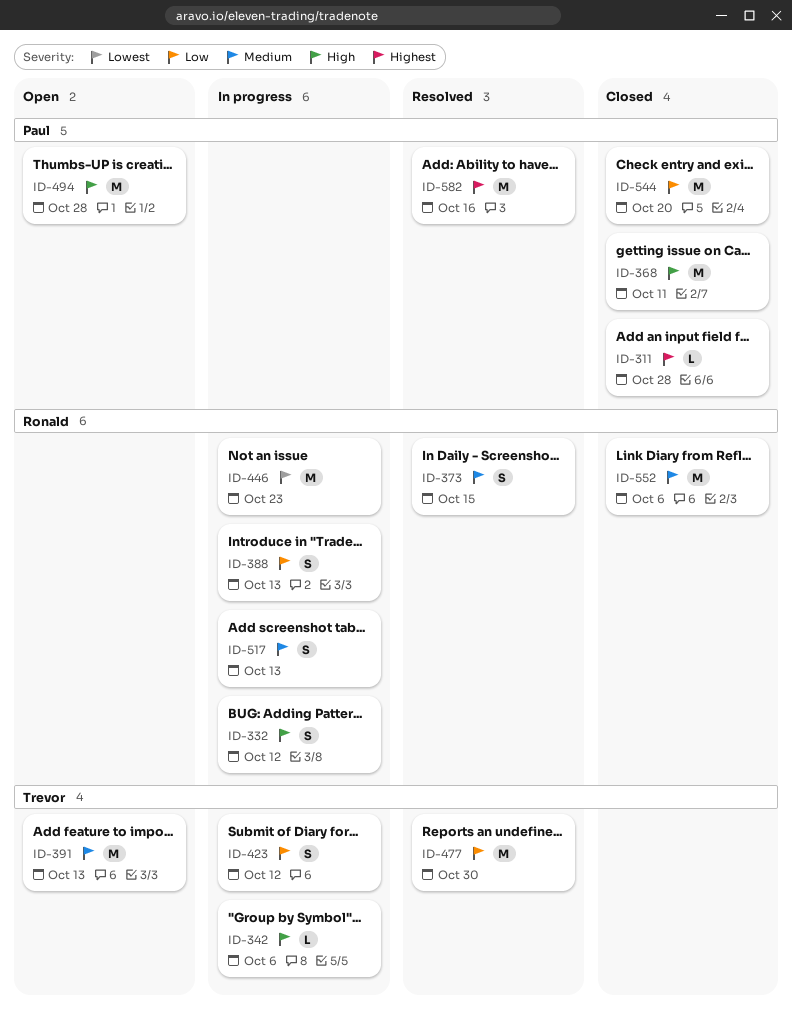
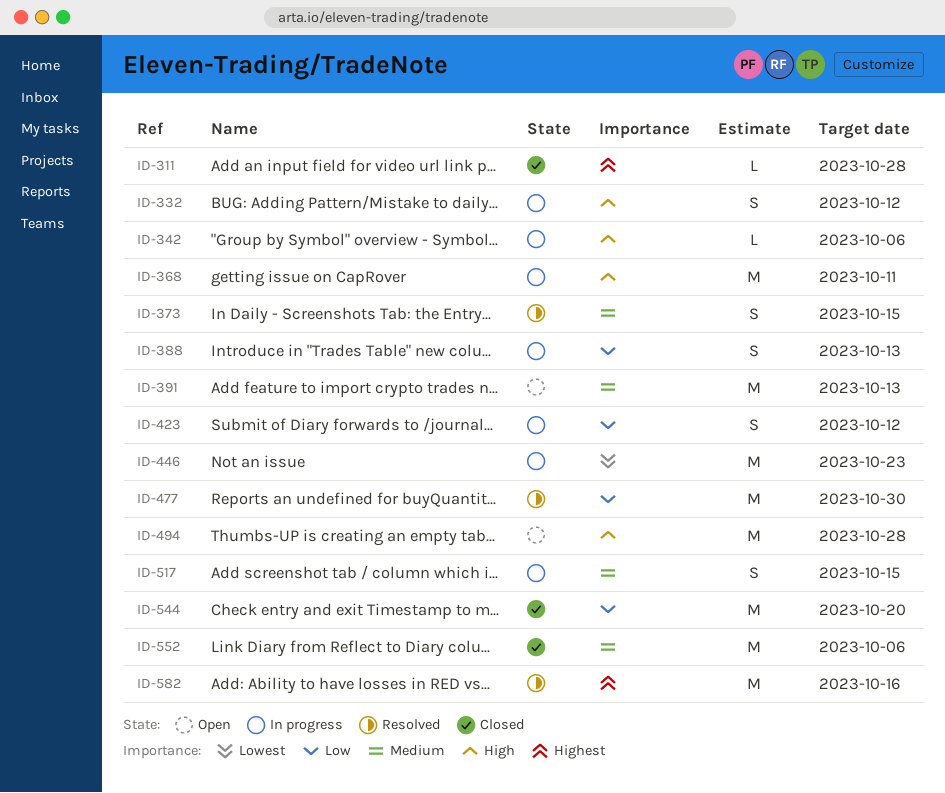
ID-368, status: Closed -> In progress
ID-517, due: Oct 13 -> Oct 15

